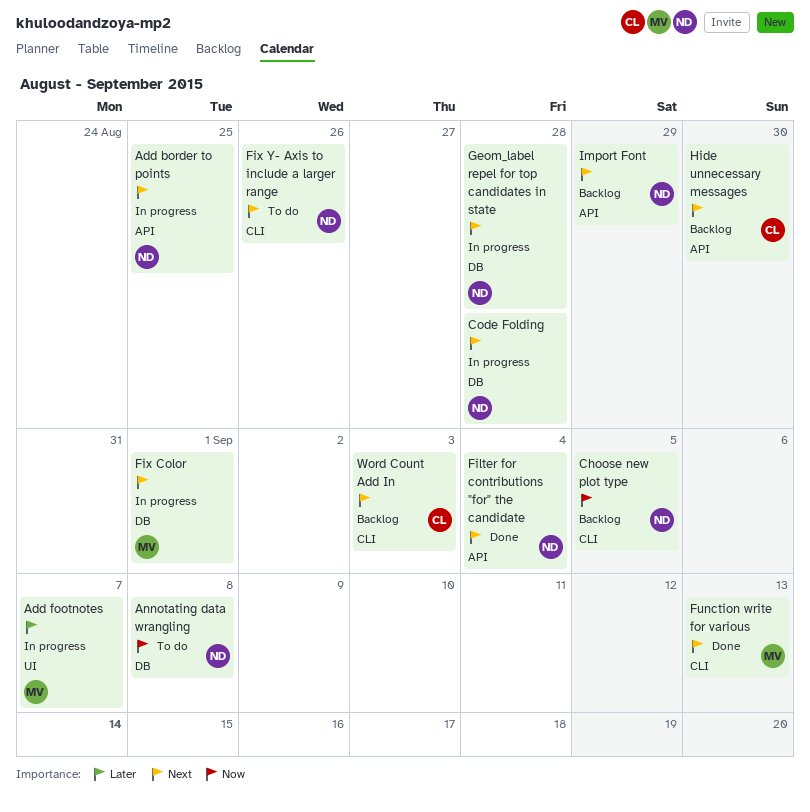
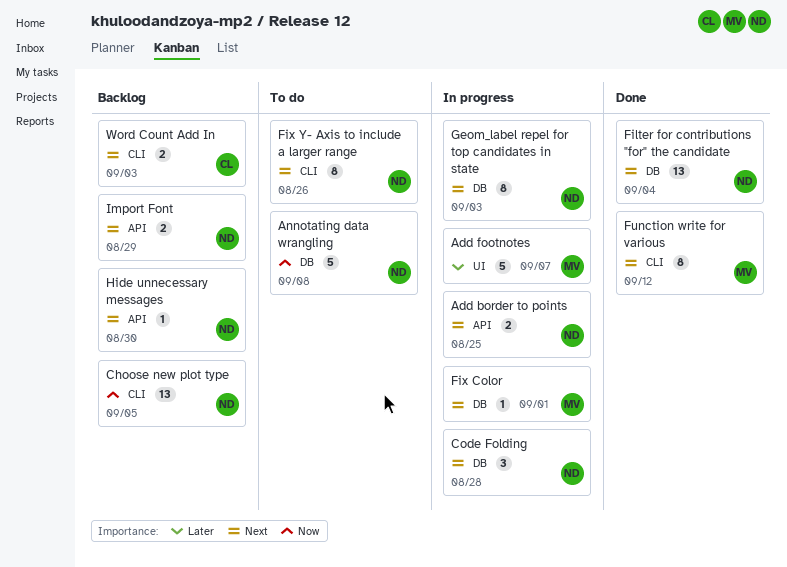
Filter for contributions "for" the candidate, label: API -> DB
Function write for various, due: Sep 13 -> Sep 12
Geom_label repel for top candidates in state, due: Aug 28 -> Sep 3
Hide unnecessary messages, owner: CL -> ND

